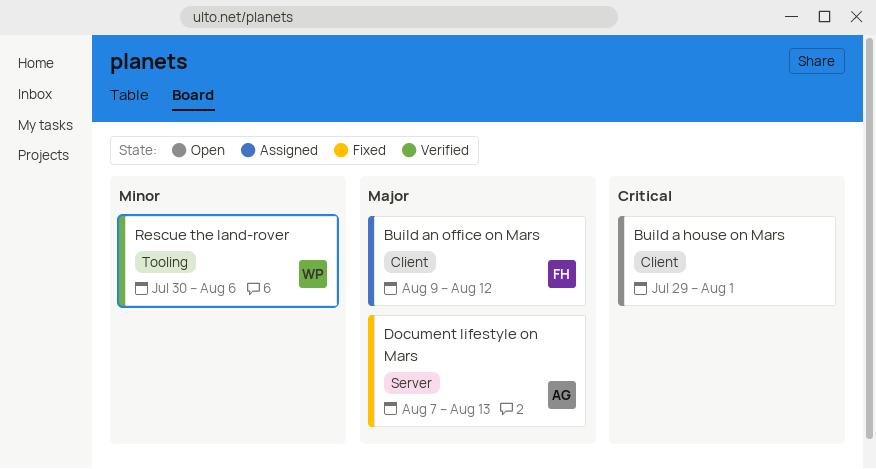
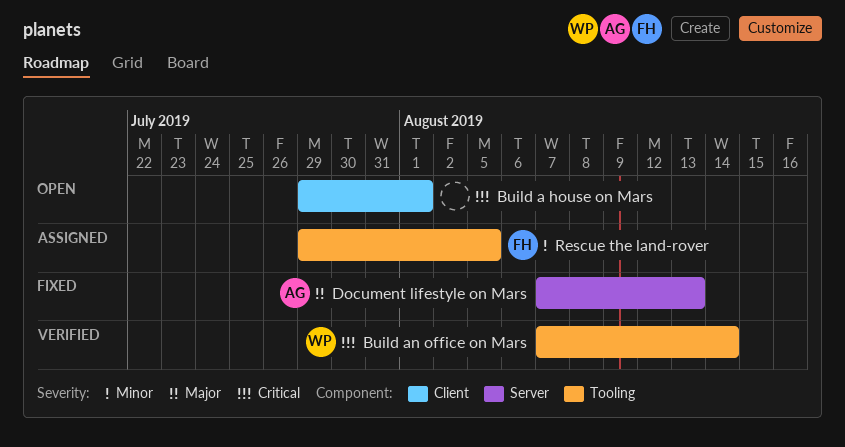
Build an office on Mars, status: Assigned -> Verified
Build an office on Mars, owner: FH -> WP
Build an office on Mars, priority: Major -> Critical
Build an office on Mars, label: Client -> Tooling
Build an office on Mars, start: Aug 9 -> Aug 7
Build an office on Mars, due: Aug 12 -> Aug 14
Rescue the land-rover, status: Verified -> Assigned
Rescue the land-rover, owner: WP -> FH
Rescue the land-rover, start: Jul 30 -> Jul 29
Rescue the land-rover, due: Aug 6 -> Aug 5

